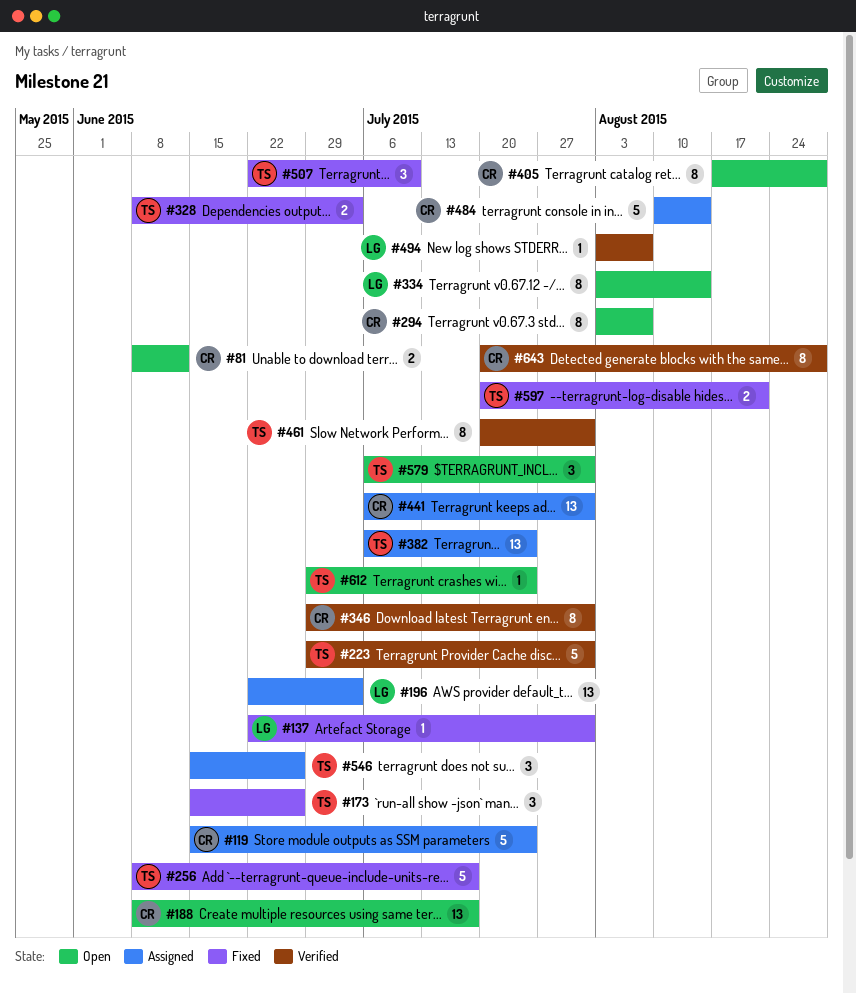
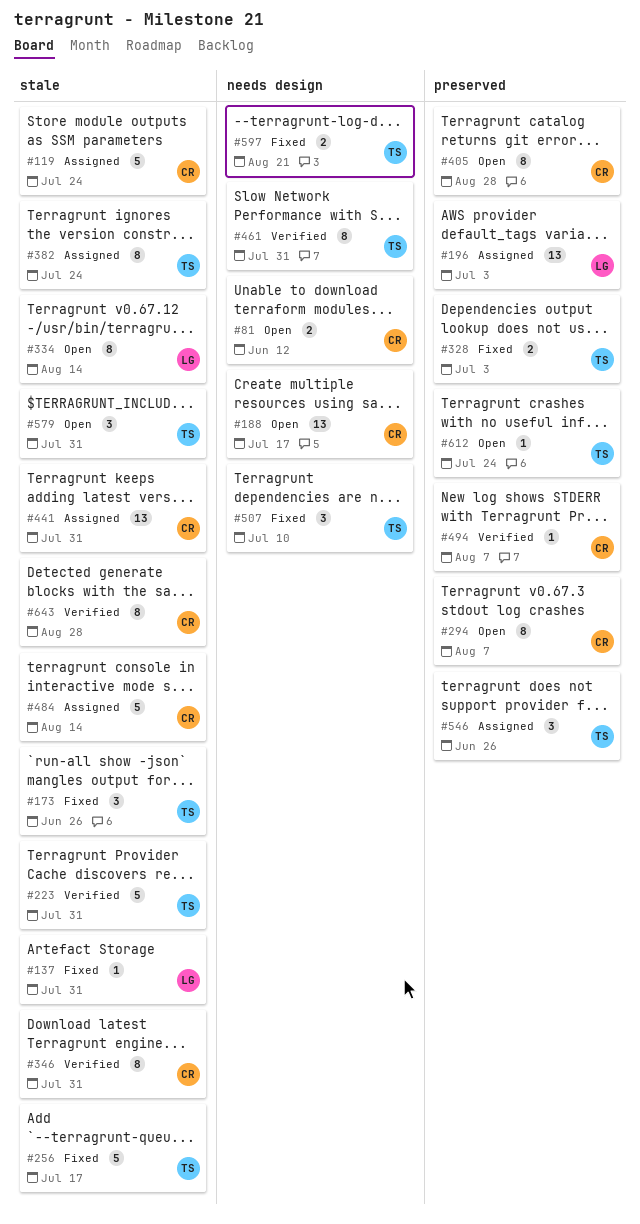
#382, estimate: 13 -> 8
#494, owner: LG -> CR

